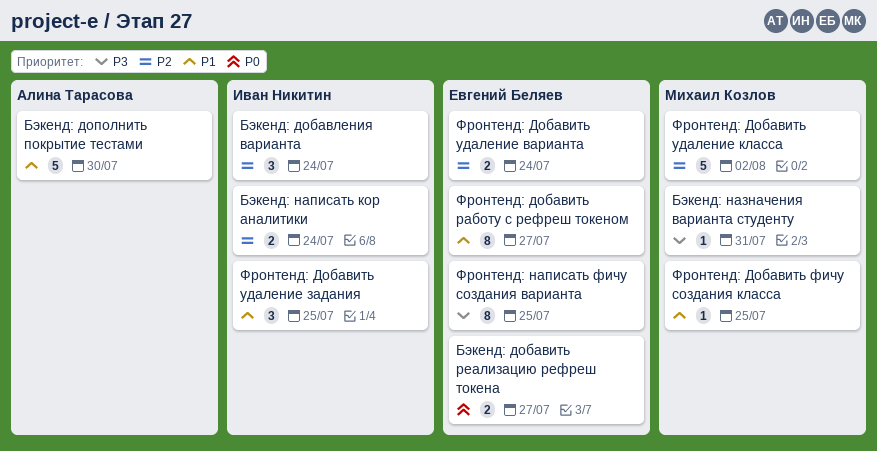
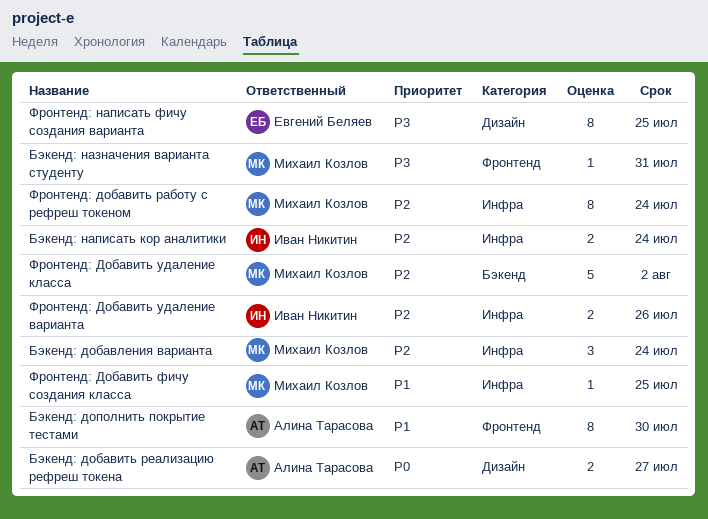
Бэкенд: добавить реализацию рефреш токена, owner: Евгений Беляев -> Алина Тарасова
Бэкенд: добавления варианта, owner: Иван Никитин -> Михаил Козлов
Бэкенд: дополнить покрытие тестами, estimate: 5 -> 8
Фронтенд: добавить работу с рефреш токеном, owner: Евгений Беляев -> Михаил Козлов
Фронтенд: добавить работу с рефреш токеном, priority: P1 -> P2
Фронтенд: добавить работу с рефреш токеном, due: Jul 27 -> Jul 24
Фронтенд: Добавить удаление варианта, owner: Евгений Беляев -> Иван Никитин
Фронтенд: Добавить удаление варианта, due: Jul 24 -> Jul 26
Фронтенд: Добавить удаление задания: present -> none

